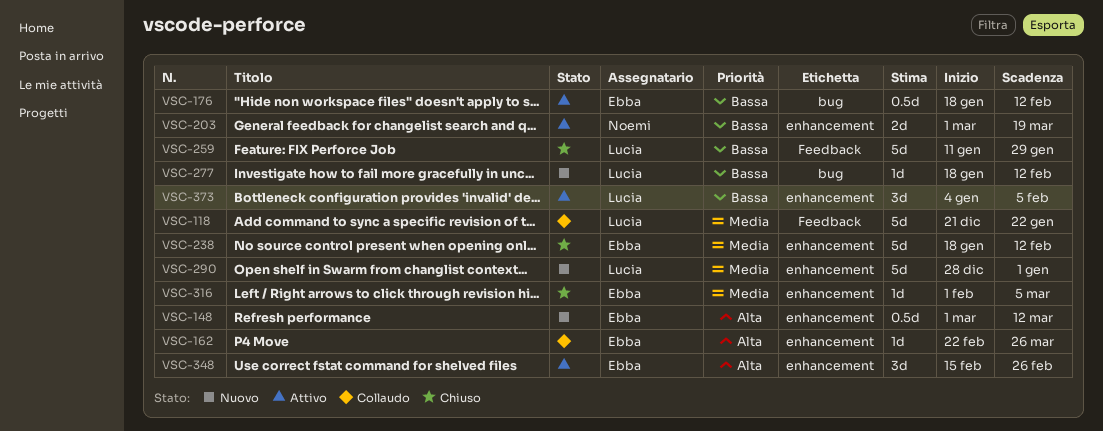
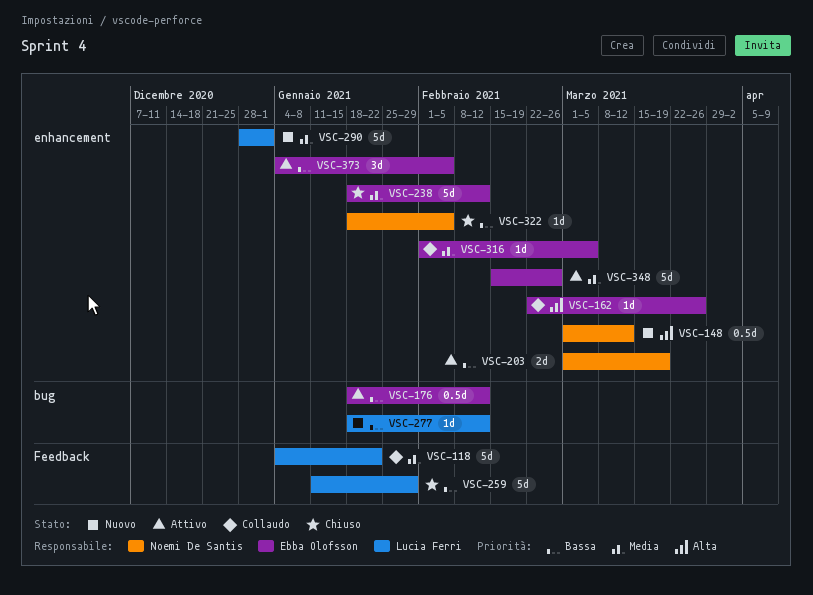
VSC-118, start: Dec 21 -> Jan 4
VSC-148, owner: Ebba Olofsson -> Noemi De Santis
VSC-316, status: Chiuso -> Collaudo
VSC-322: none -> present
VSC-348, priority: Alta -> Media
VSC-348, estimate: 3d -> 5d
VSC-373, owner: Lucia Ferri -> Ebba Olofsson

